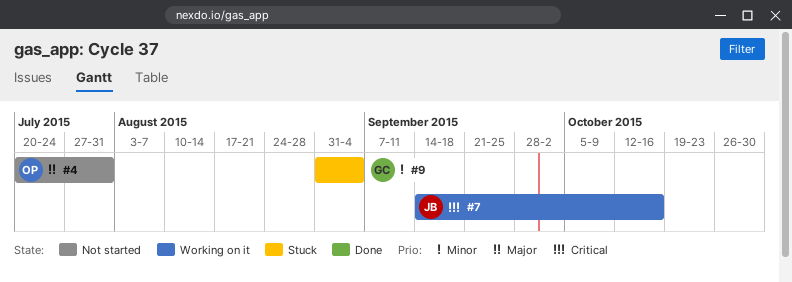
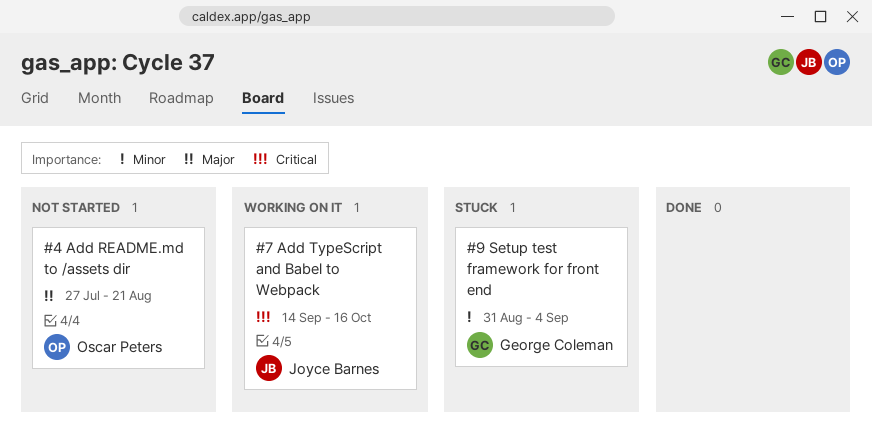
#4, start: Jul 20 -> Jul 27
#4, due: Jul 31 -> Aug 21

